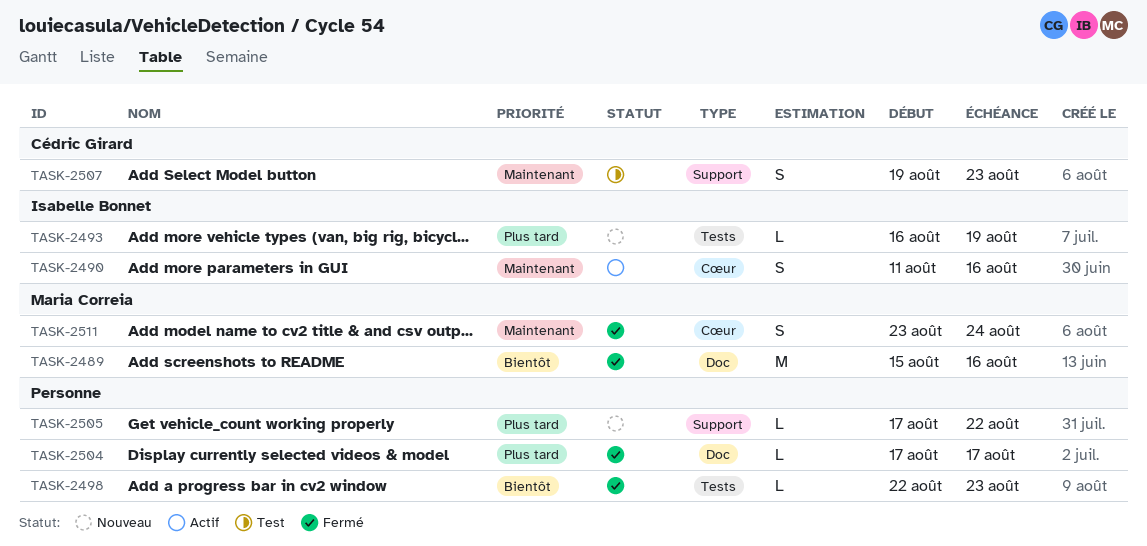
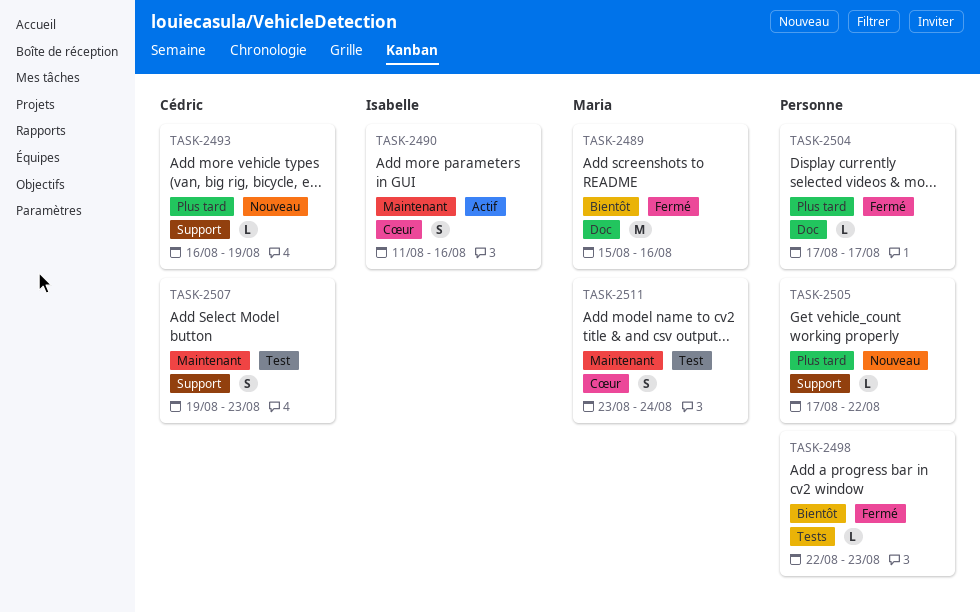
TASK-2493, owner: Isabelle Bonnet -> Cédric Girard
TASK-2493, label: Tests -> Support
TASK-2511, status: Fermé -> Test

